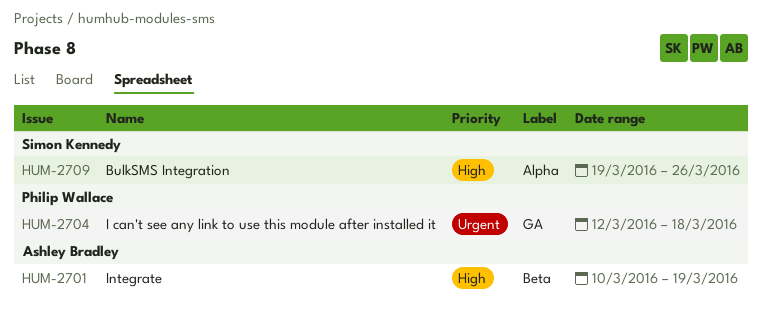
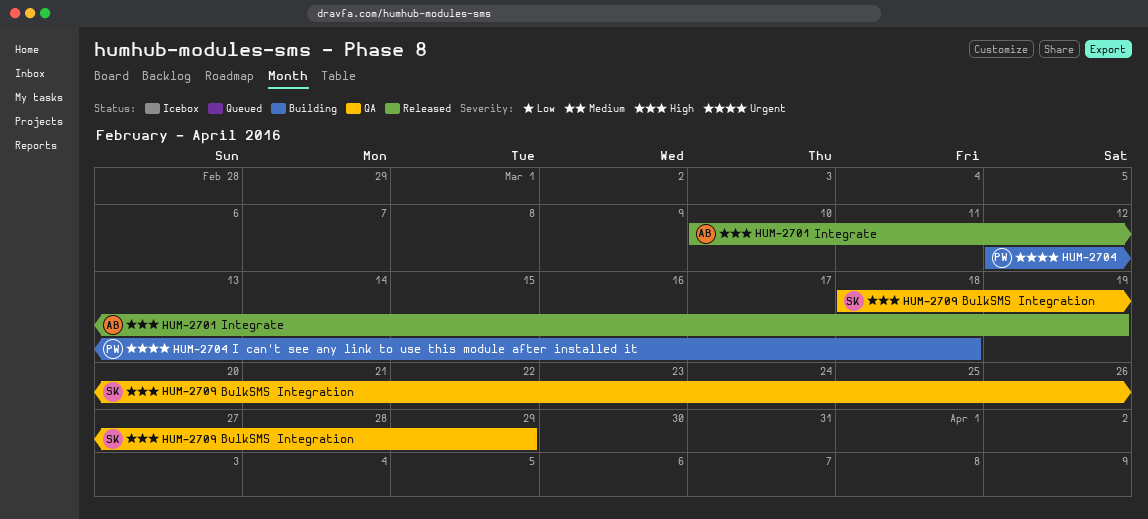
HUM-2709, start: Mar 19 -> Mar 18
HUM-2709, due: Mar 26 -> Mar 29

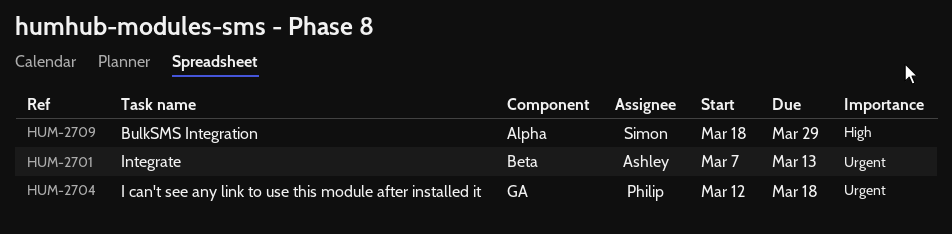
HUM-2701, priority: High -> Urgent
HUM-2701, start: Mar 10 -> Mar 7
HUM-2701, due: Mar 19 -> Mar 13

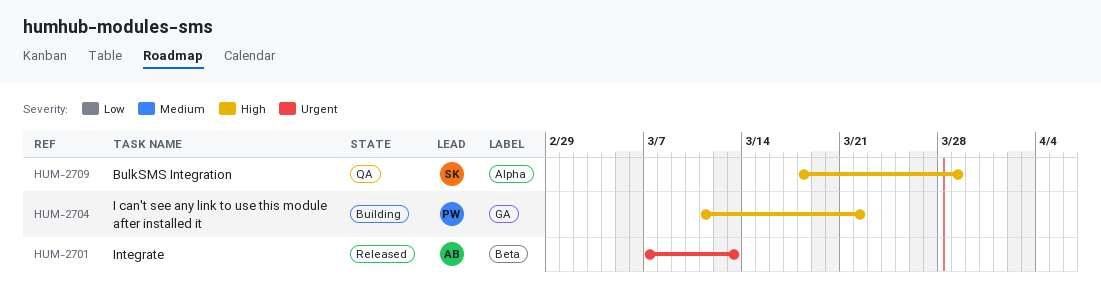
HUM-2704, priority: Urgent -> High
HUM-2704, start: Mar 12 -> Mar 11
HUM-2704, due: Mar 18 -> Mar 22

